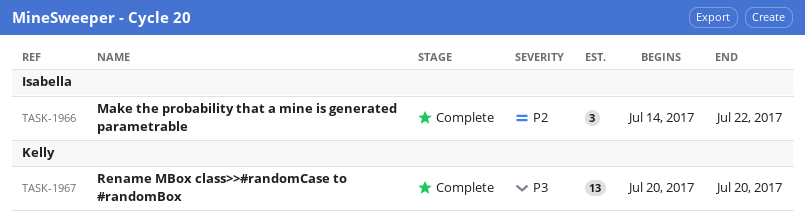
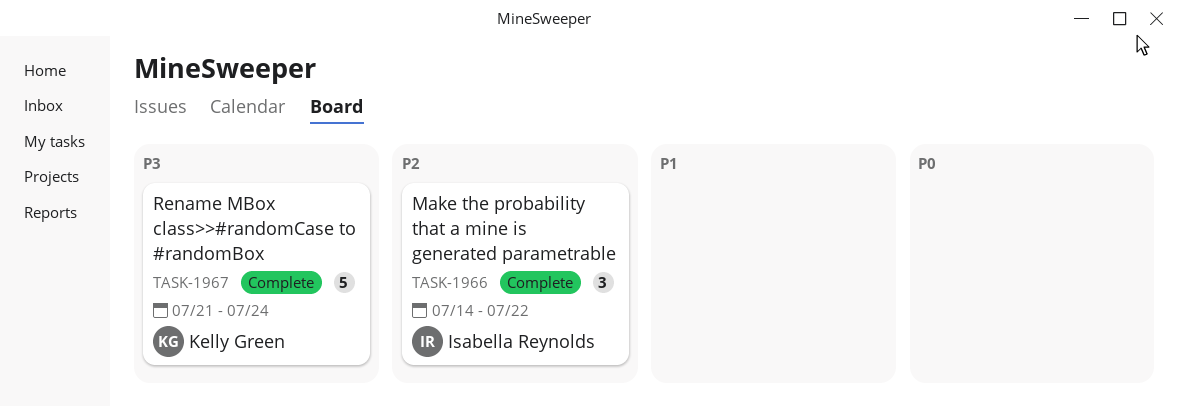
TASK-1967, estimate: 13 -> 5
TASK-1967, start: Jul 20 -> Jul 21
TASK-1967, due: Jul 20 -> Jul 24

